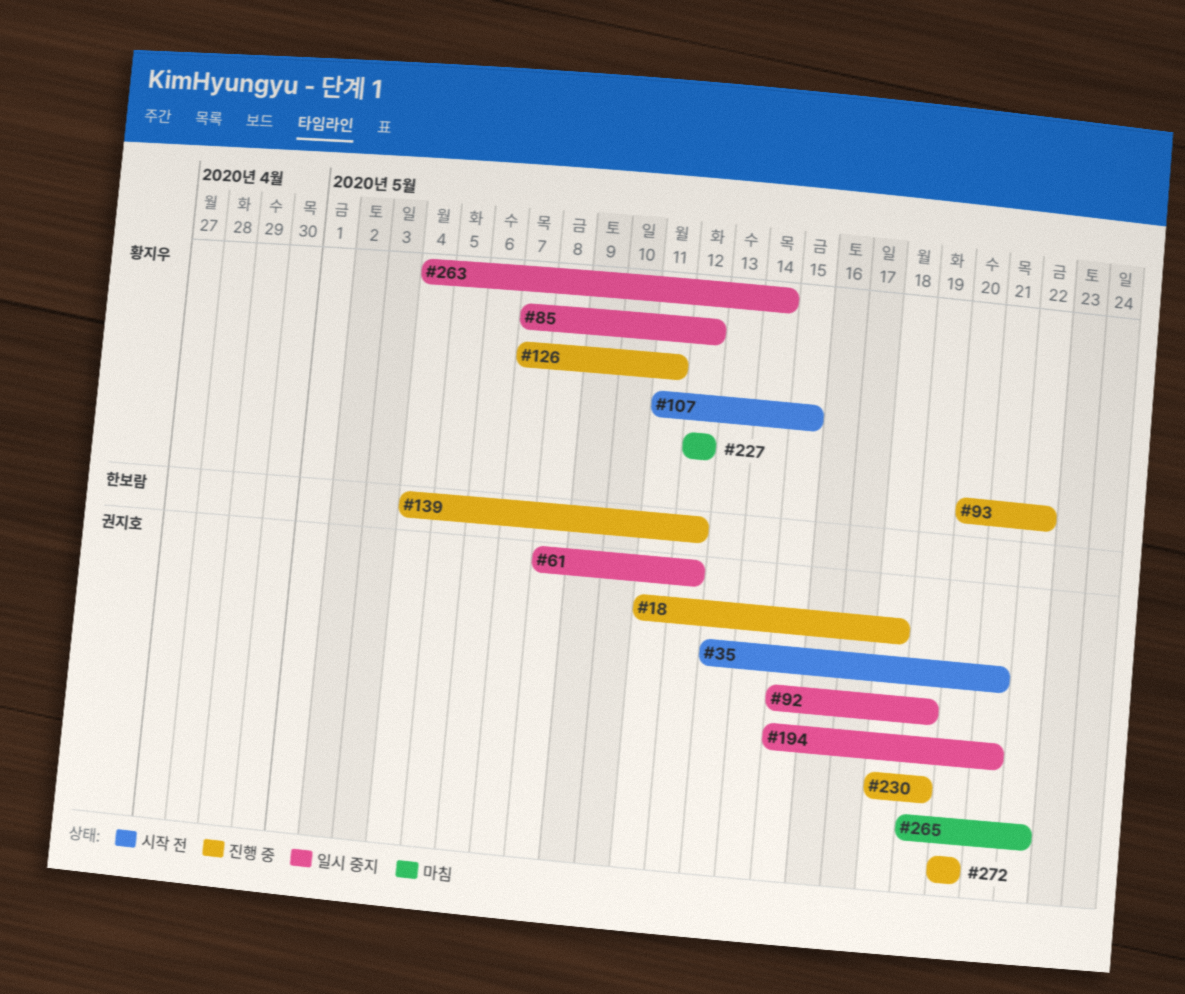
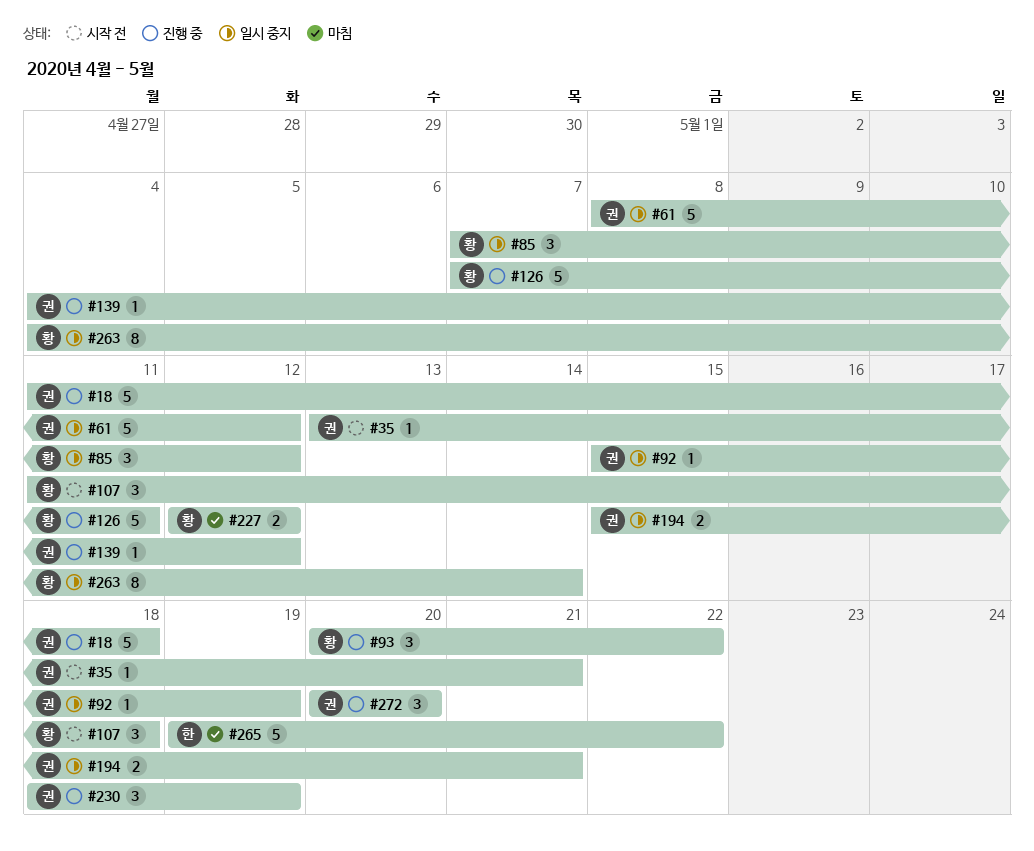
#107, due: May 15 -> May 18
#139, owner: 한보람 -> 권지호
#265, owner: 권지호 -> 한보람

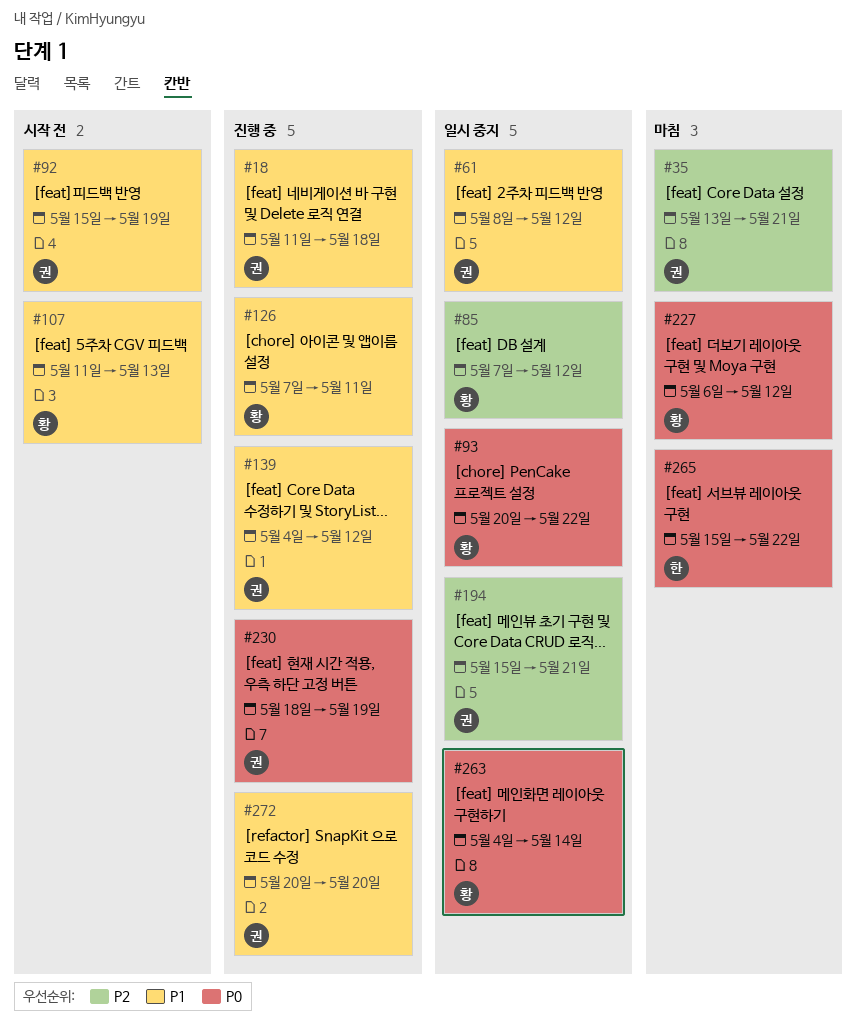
#35, status: 시작 전 -> 마침
#92, status: 일시 중지 -> 시작 전
#93, status: 진행 중 -> 일시 중지
#107, due: May 18 -> May 13
#227, start: May 12 -> May 6
#265, start: May 19 -> May 15

